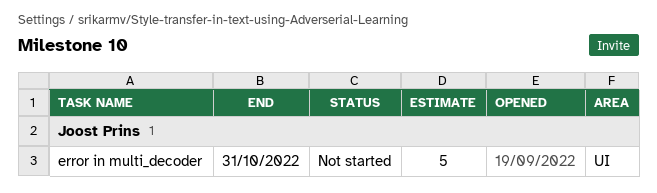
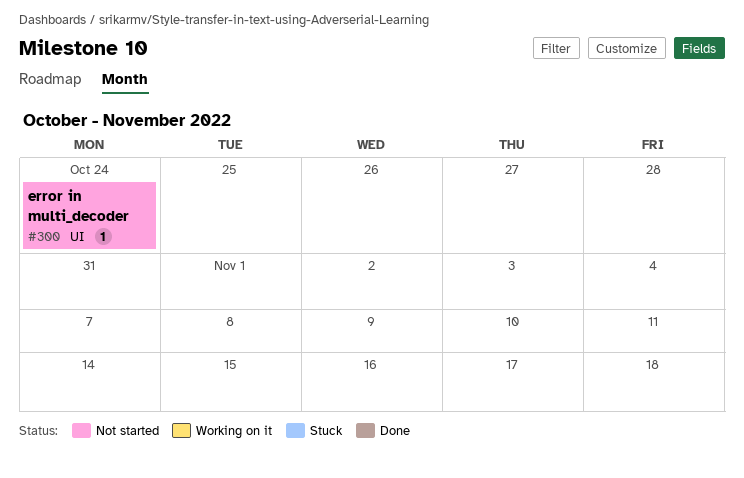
error in multi_decoder, estimate: 5 -> 1
error in multi_decoder, due: Oct 31 -> Oct 24

